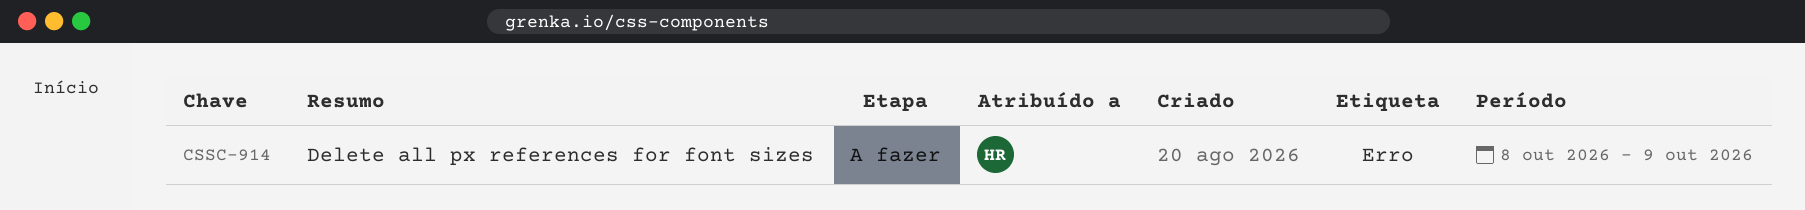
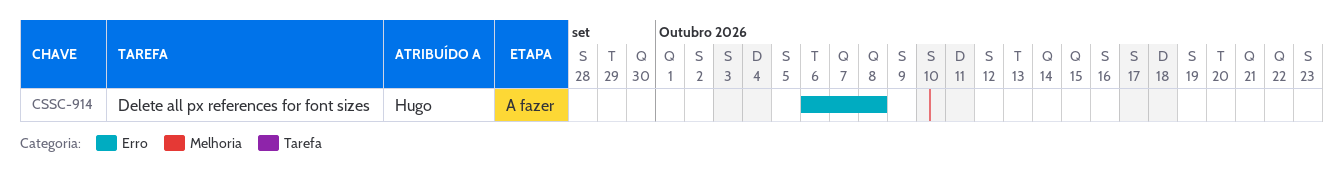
CSSC-914, start: Oct 8 -> Oct 6
CSSC-914, due: Oct 9 -> Oct 8

